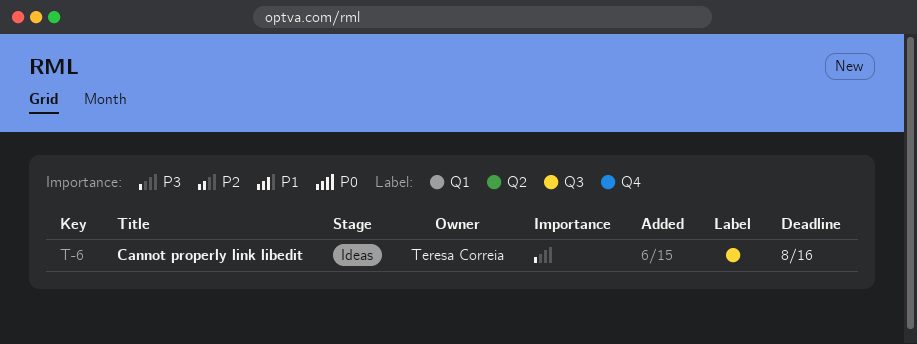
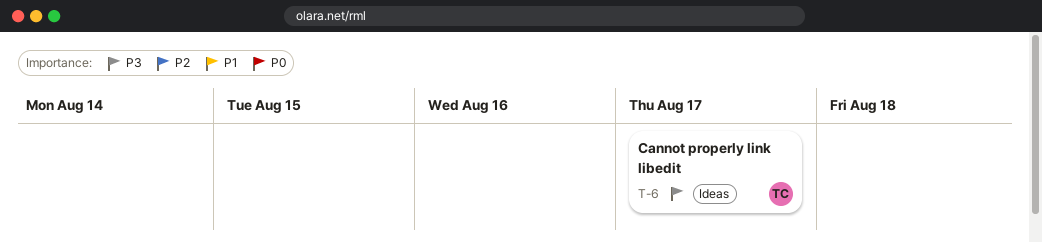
T-6, due: Aug 16 -> Aug 17

